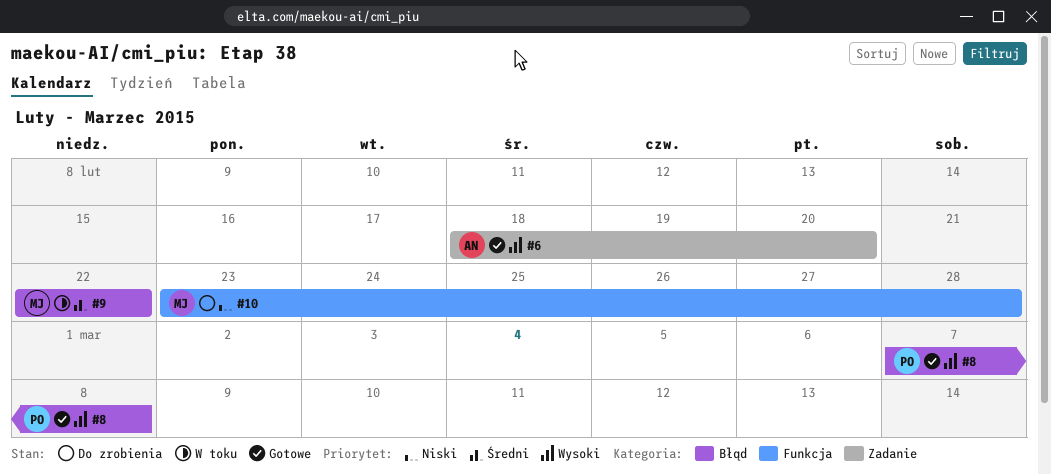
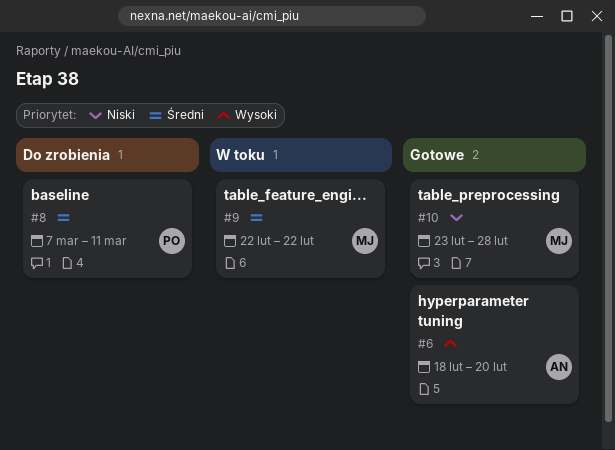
#8, status: Gotowe -> Do zrobienia
#8, priority: Wysoki -> Średni
#8, due: Mar 8 -> Mar 11
#10, status: Do zrobienia -> Gotowe

